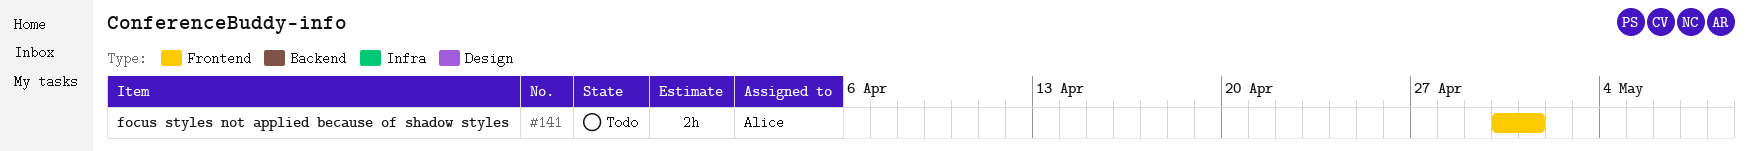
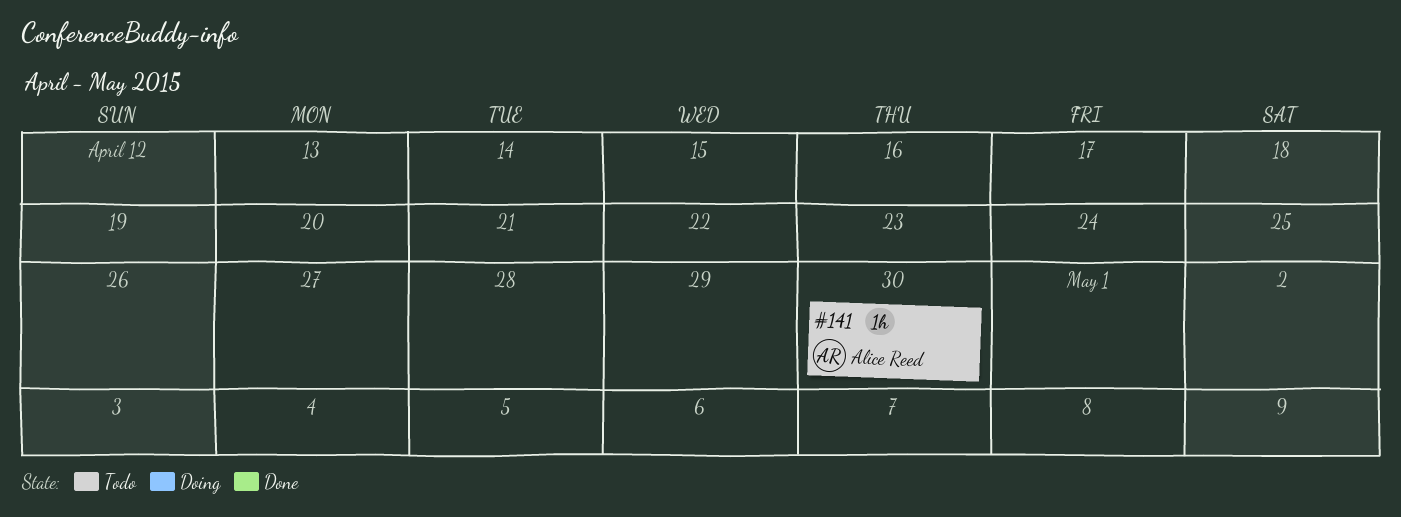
#141, estimate: 2h -> 1h
#141, due: May 1 -> Apr 30

